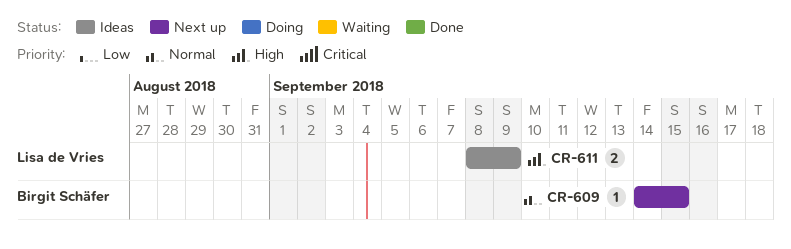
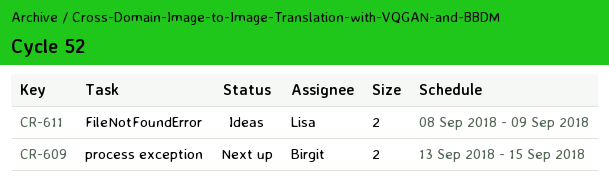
CR-609, estimate: 1 -> 2
CR-609, start: Sep 14 -> Sep 13

